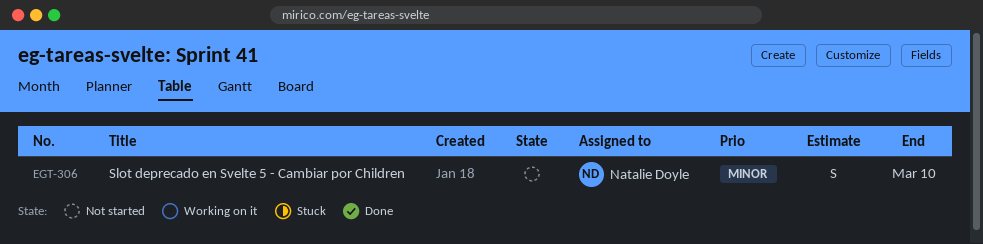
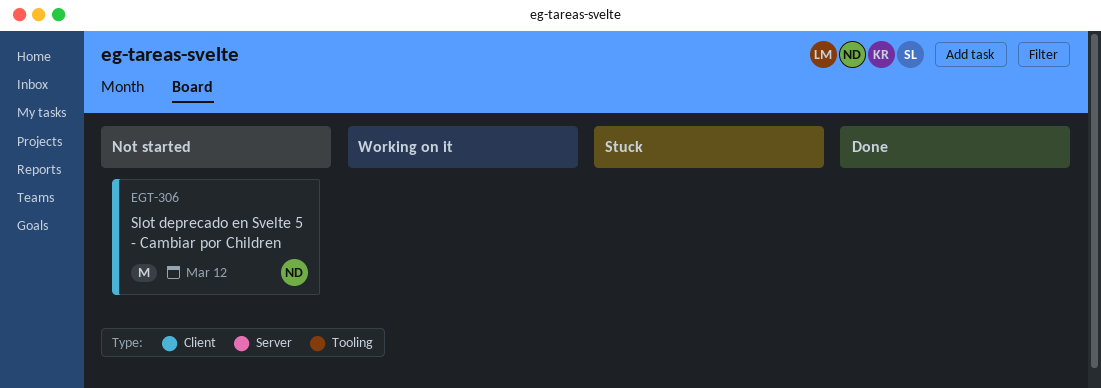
EGT-306, estimate: S -> M
EGT-306, due: Mar 10 -> Mar 12

